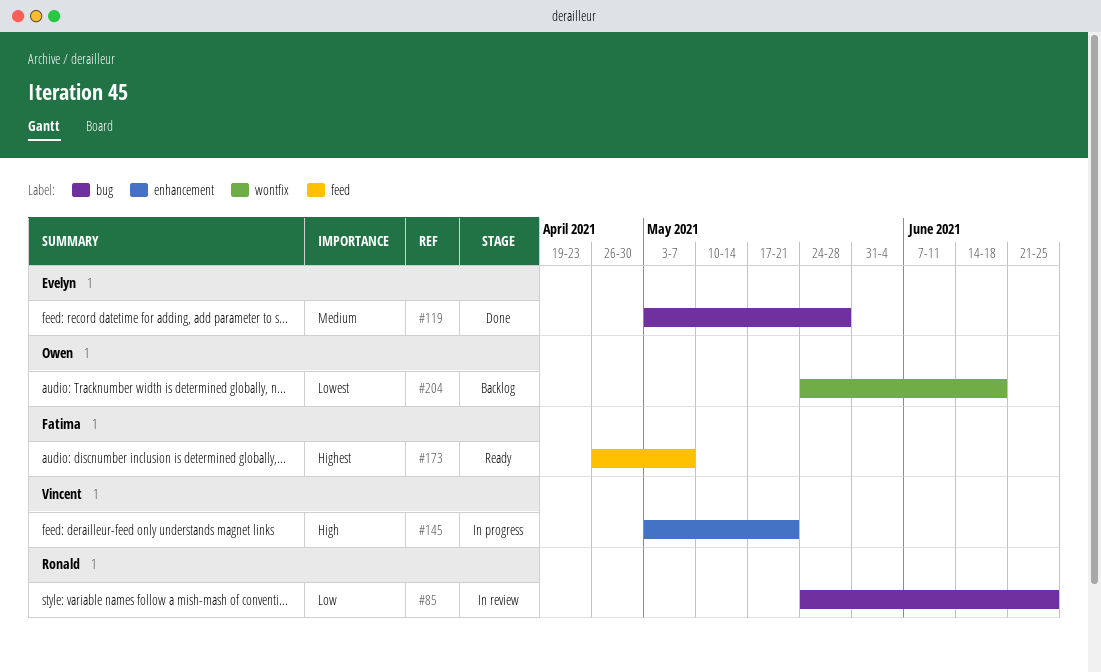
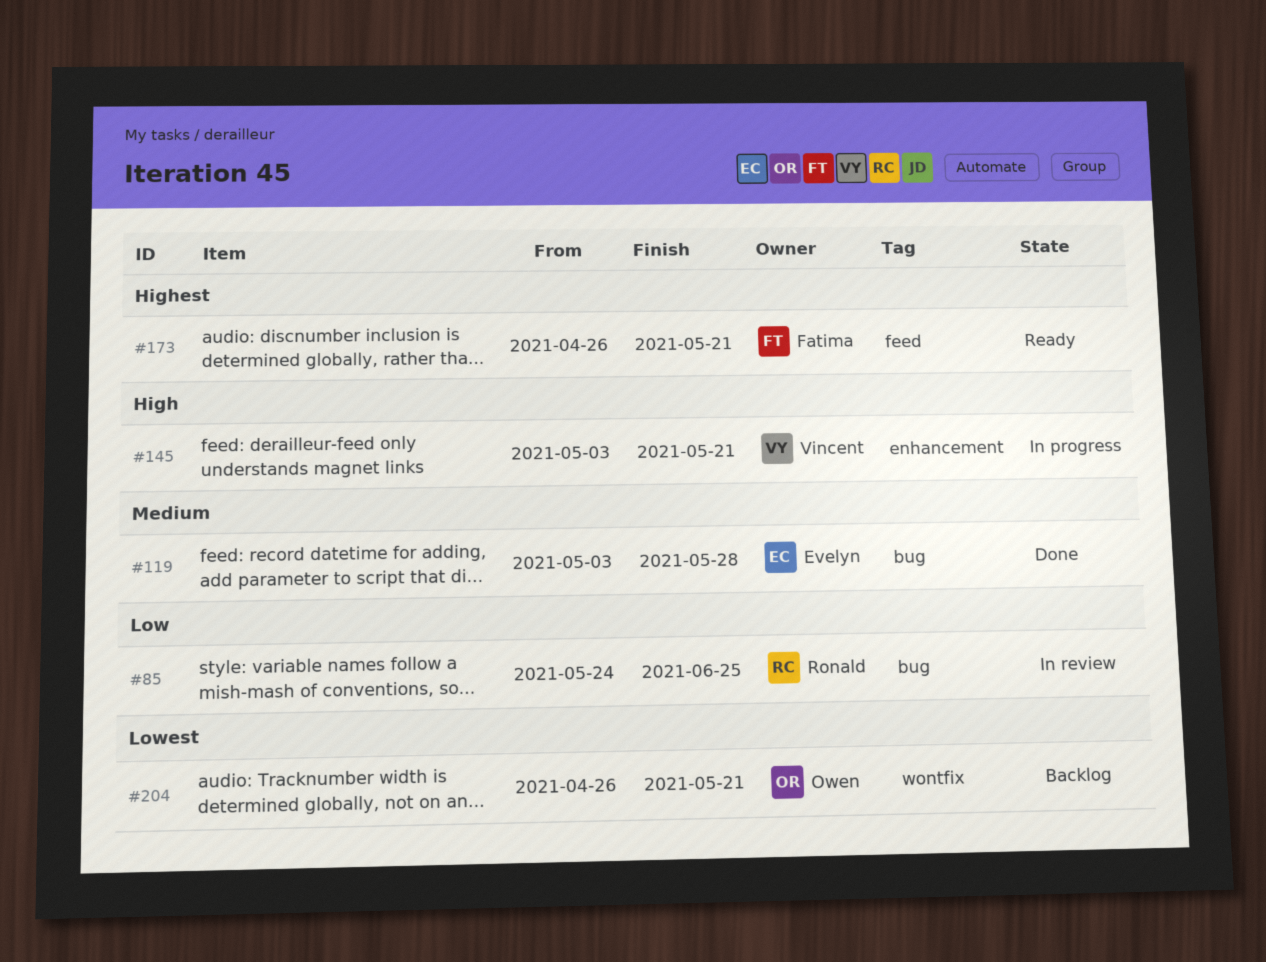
#173, due: May 7 -> May 21
#204, start: May 24 -> Apr 26
#204, due: Jun 18 -> May 21

